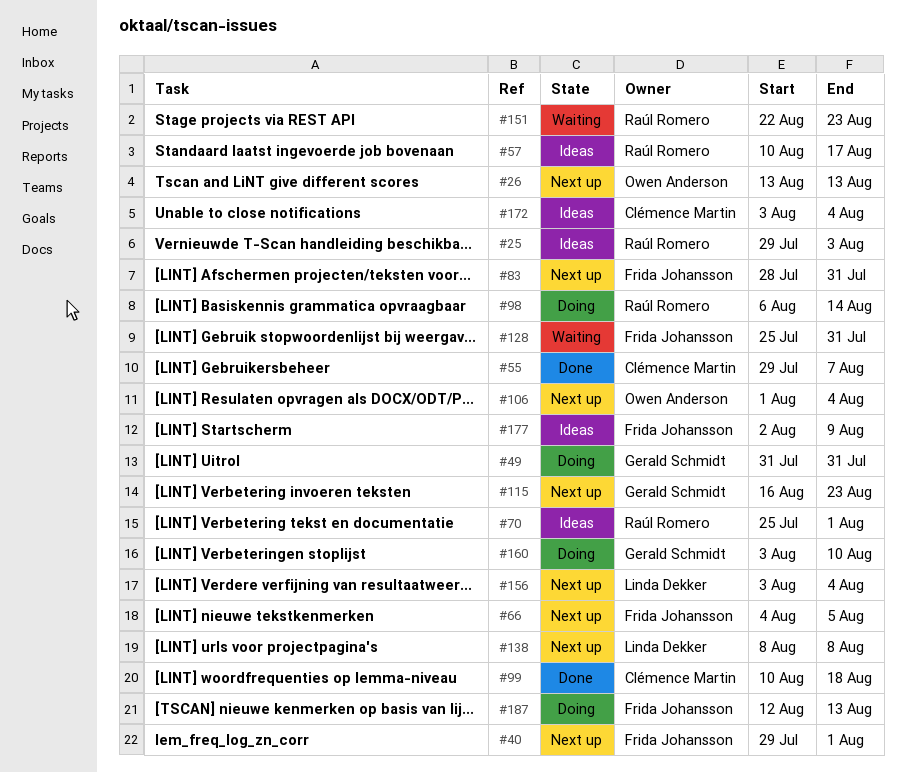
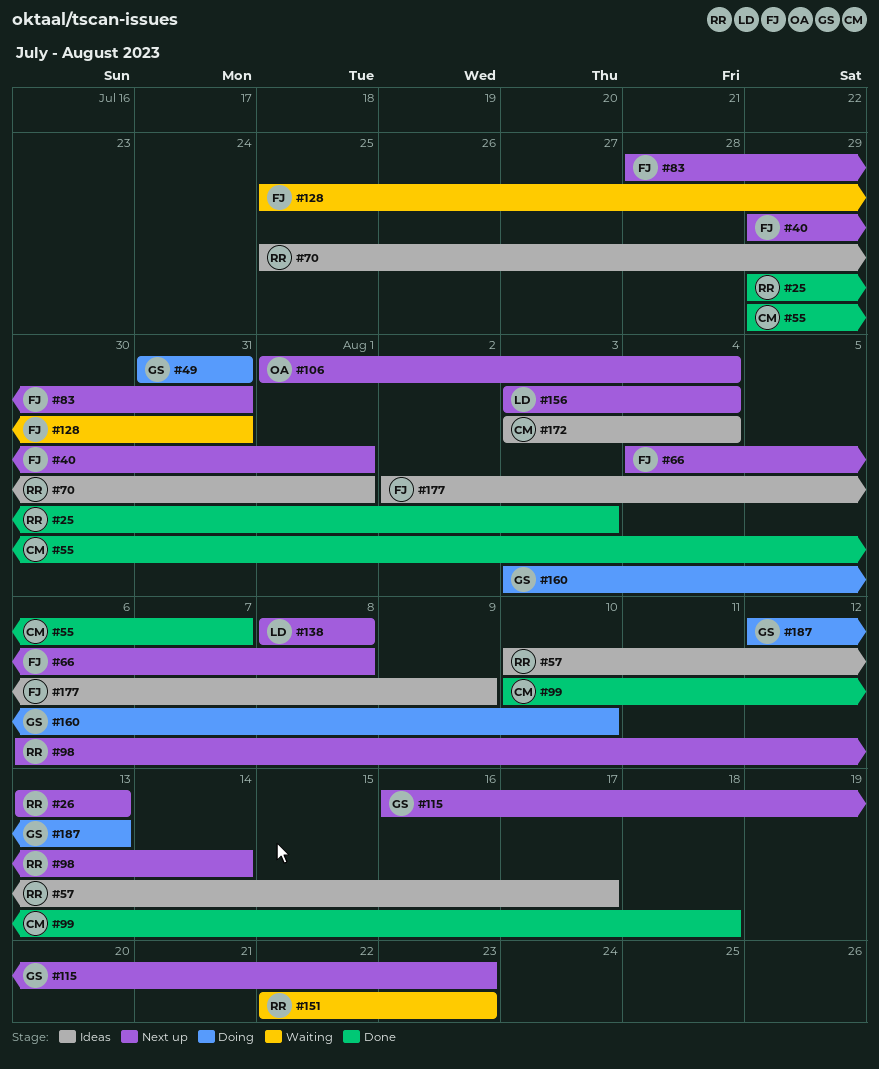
#25, status: Ideas -> Done
#26, owner: Owen Anderson -> Raúl Romero
#66, due: Aug 5 -> Aug 8
#98, status: Doing -> Next up
#187, owner: Frida Johansson -> Gerald Schmidt

